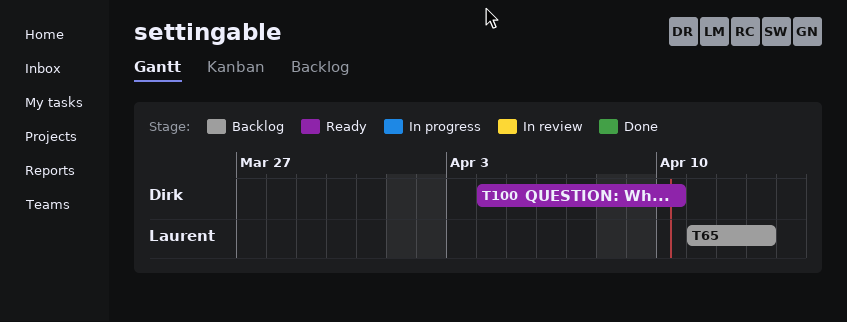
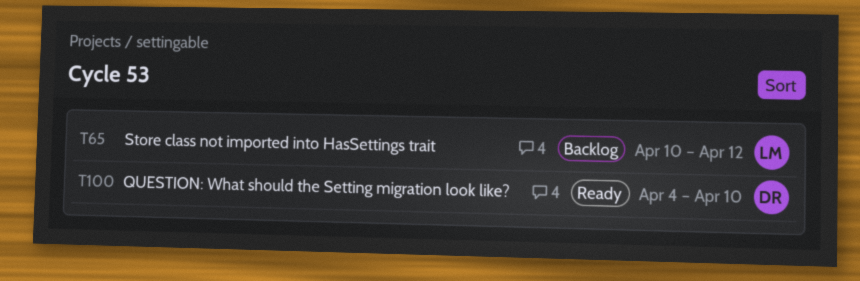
T65, start: Apr 11 -> Apr 10
T65, due: Apr 13 -> Apr 12

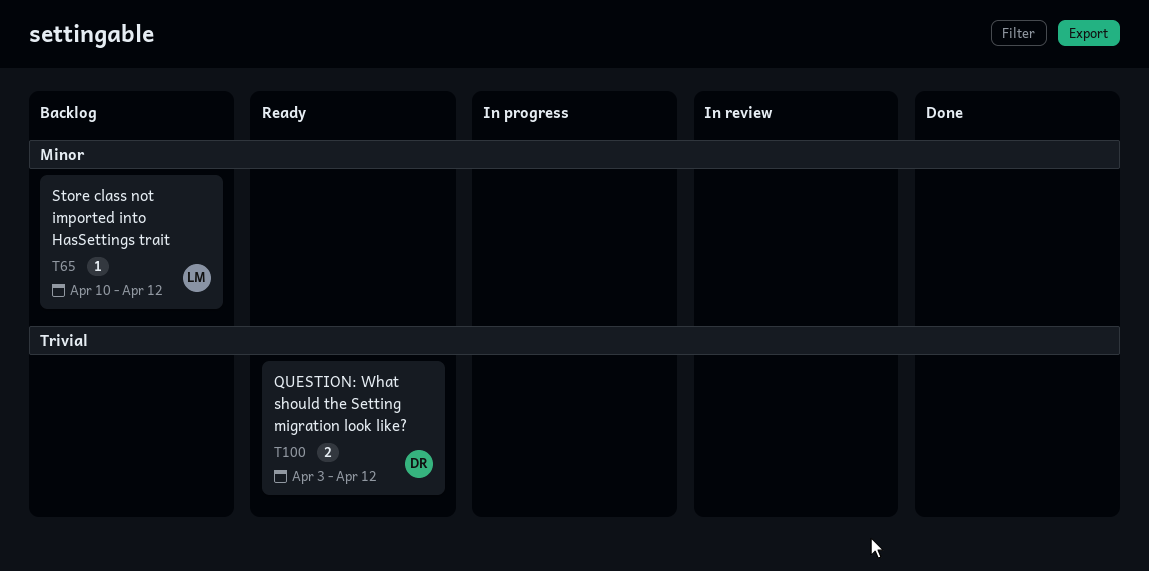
T100, start: Apr 4 -> Apr 3
T100, due: Apr 10 -> Apr 12

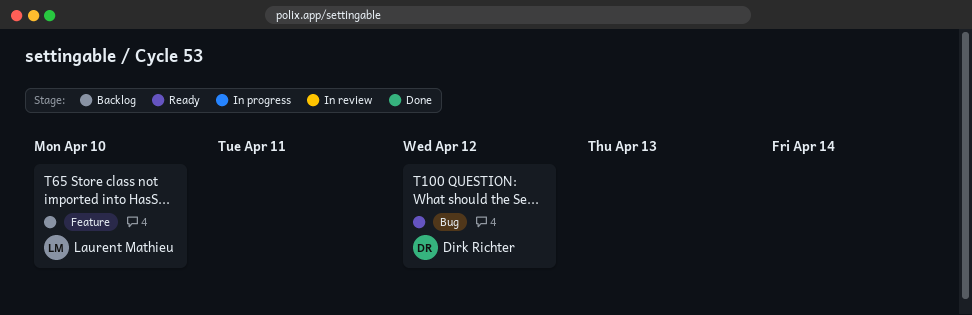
T65, due: Apr 12 -> Apr 10

